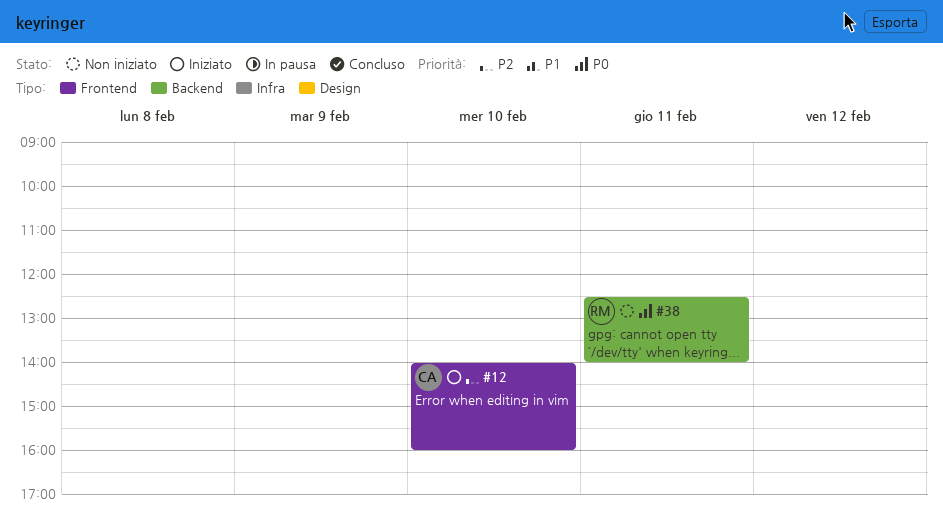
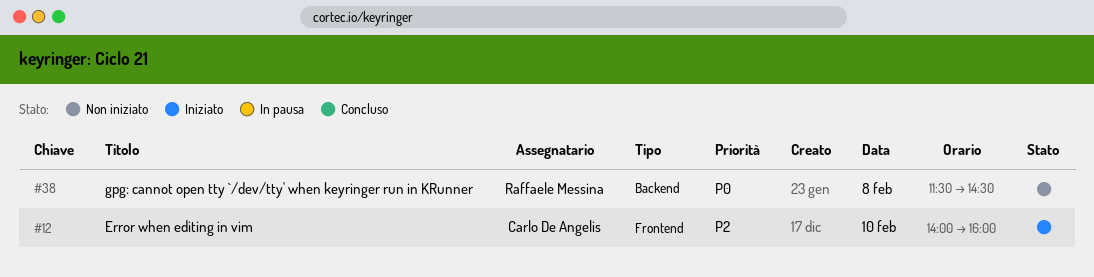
#38, day: Feb 11 -> Feb 8
#38, begins: 12:30 -> 11:30
#38, ends: 14:00 -> 14:30

